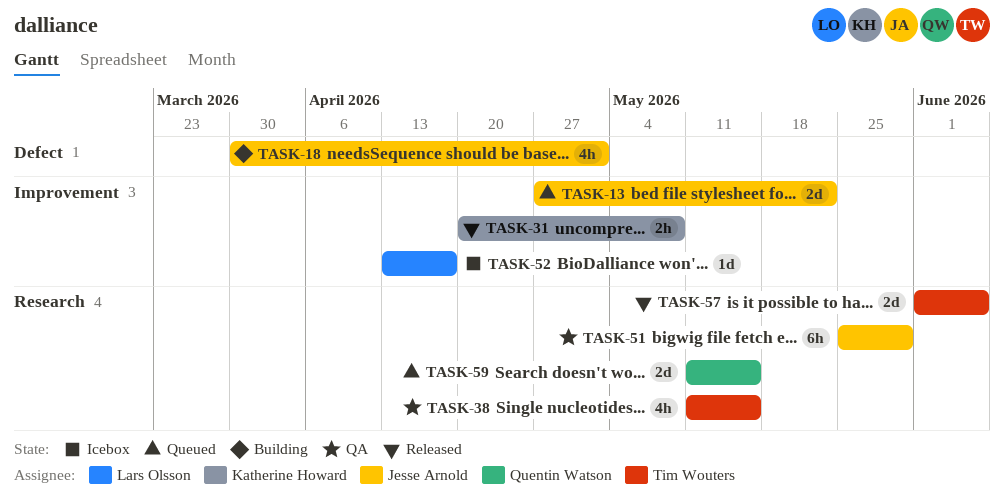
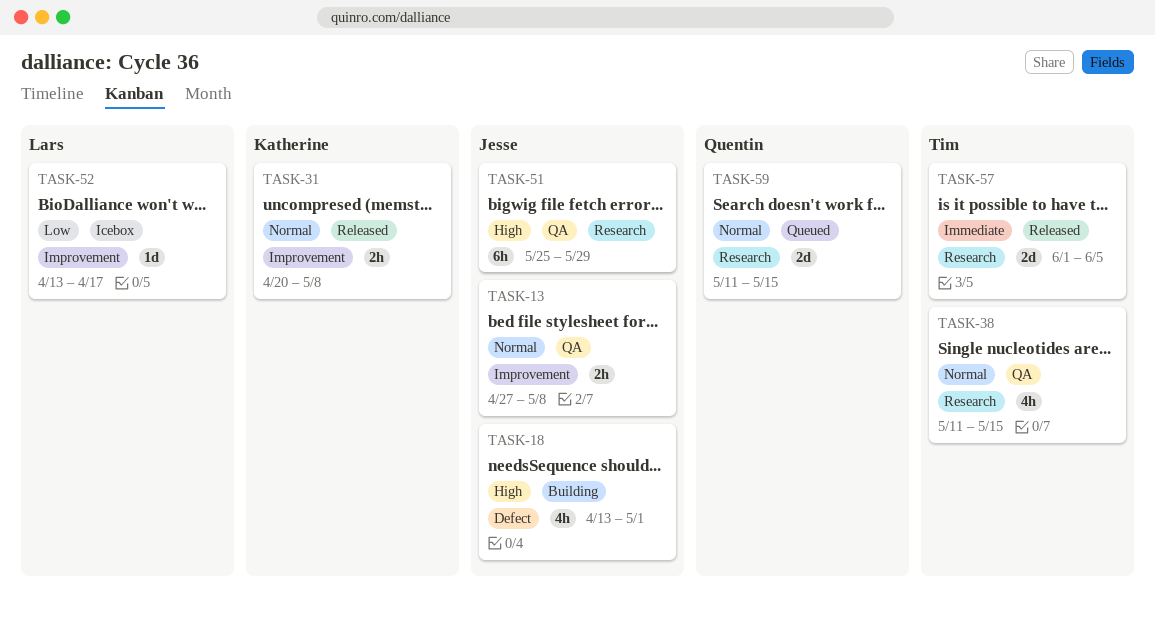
TASK-13, status: Queued -> QA
TASK-13, estimate: 2d -> 2h
TASK-13, due: May 22 -> May 8
TASK-18, start: Mar 30 -> Apr 13

